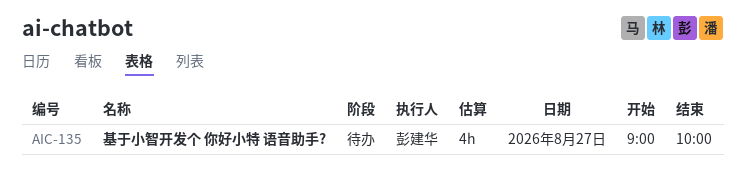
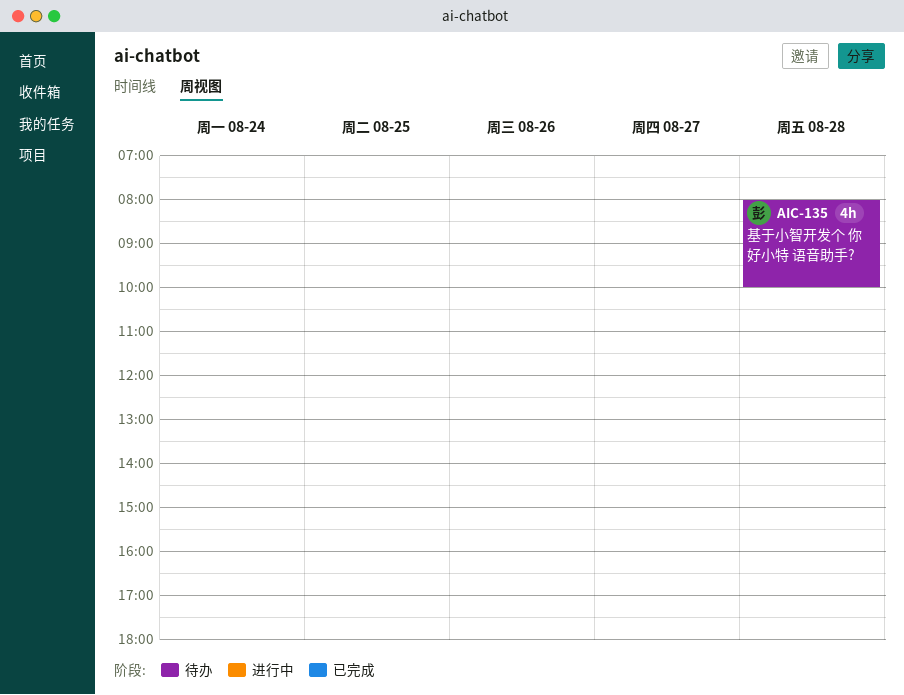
AIC-135, day: Aug 27 -> Aug 28
AIC-135, begins: 09:00 -> 08:00

